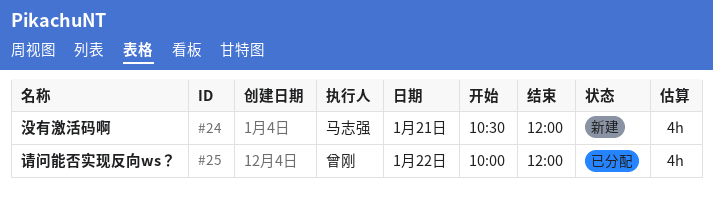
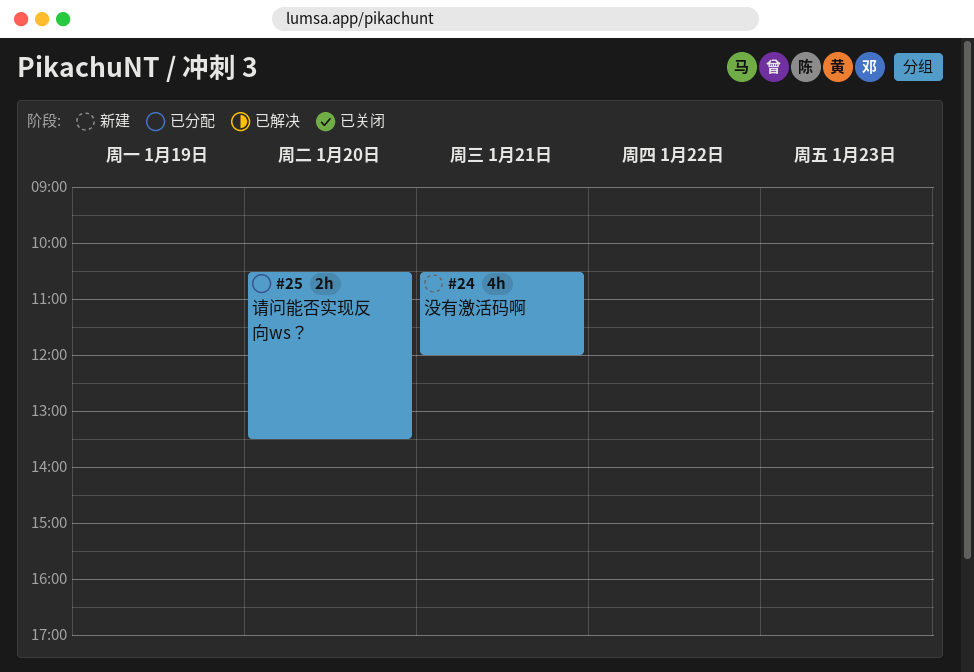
#25, estimate: 4h -> 2h
#25, day: Jan 22 -> Jan 20
#25, begins: 10:00 -> 10:30
#25, ends: 12:00 -> 13:30

